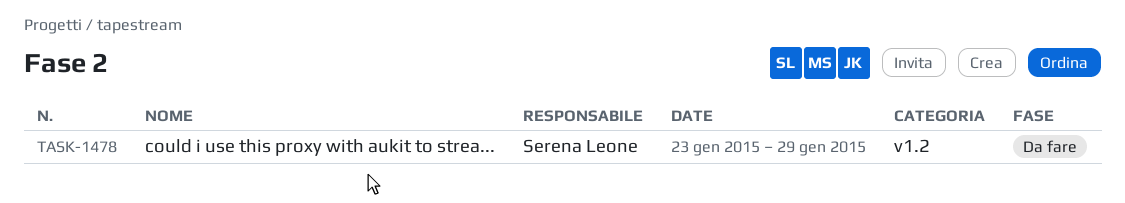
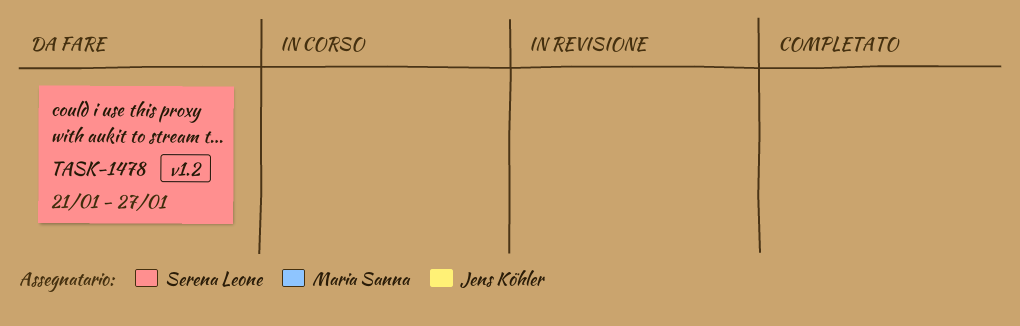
TASK-1478, start: Jan 23 -> Jan 21
TASK-1478, due: Jan 29 -> Jan 27

